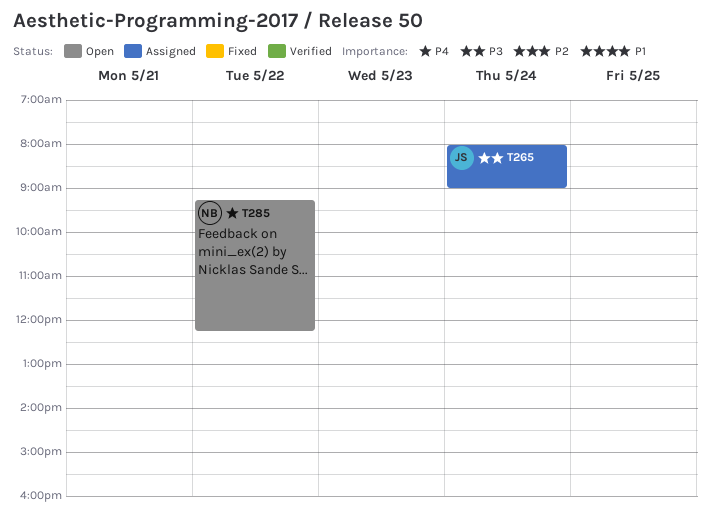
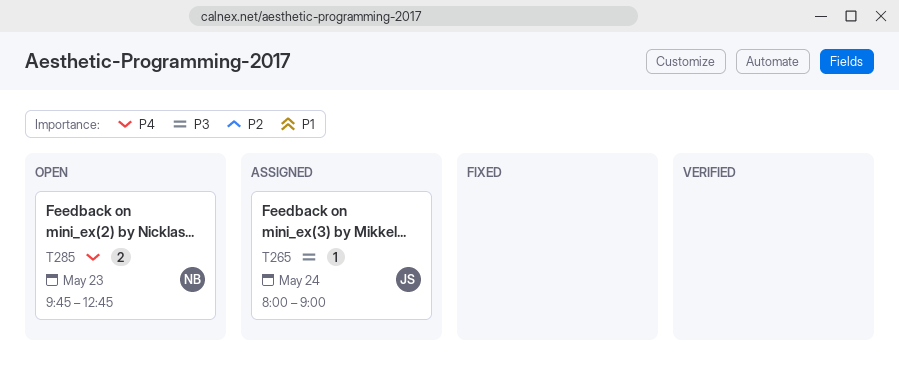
T285, day: May 22 -> May 23
T285, begins: 09:15 -> 09:45
T285, ends: 12:15 -> 12:45

